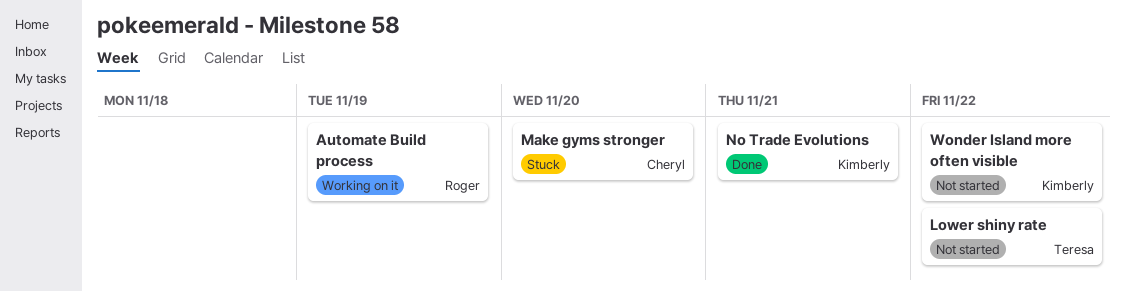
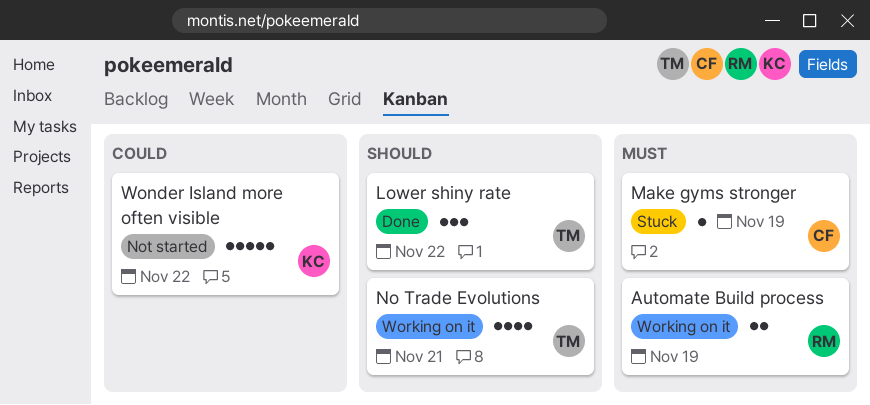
Lower shiny rate, status: Not started -> Done
Make gyms stronger, due: Nov 20 -> Nov 19
No Trade Evolutions, status: Done -> Working on it
No Trade Evolutions, owner: Kimberly -> Teresa

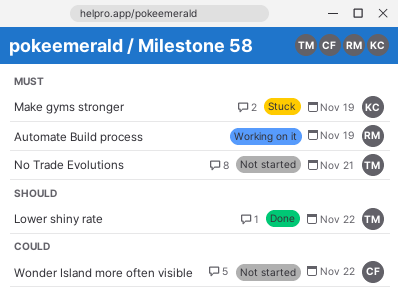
Make gyms stronger, owner: CF -> KC
No Trade Evolutions, status: Working on it -> Not started
No Trade Evolutions, priority: Should -> Must
Wonder Island more often visible, owner: KC -> CF

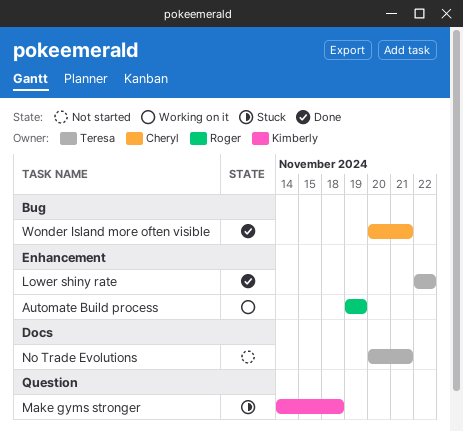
Make gyms stronger, due: Nov 19 -> Nov 18
Wonder Island more often visible, status: Not started -> Done
Wonder Island more often visible, due: Nov 22 -> Nov 21

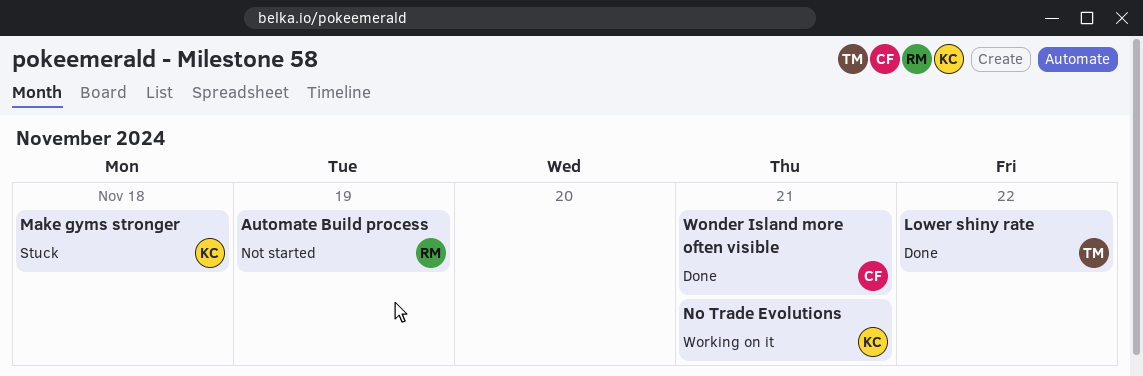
Automate Build process, status: Working on it -> Not started
No Trade Evolutions, status: Not started -> Working on it
No Trade Evolutions, owner: Teresa -> Kimberly

